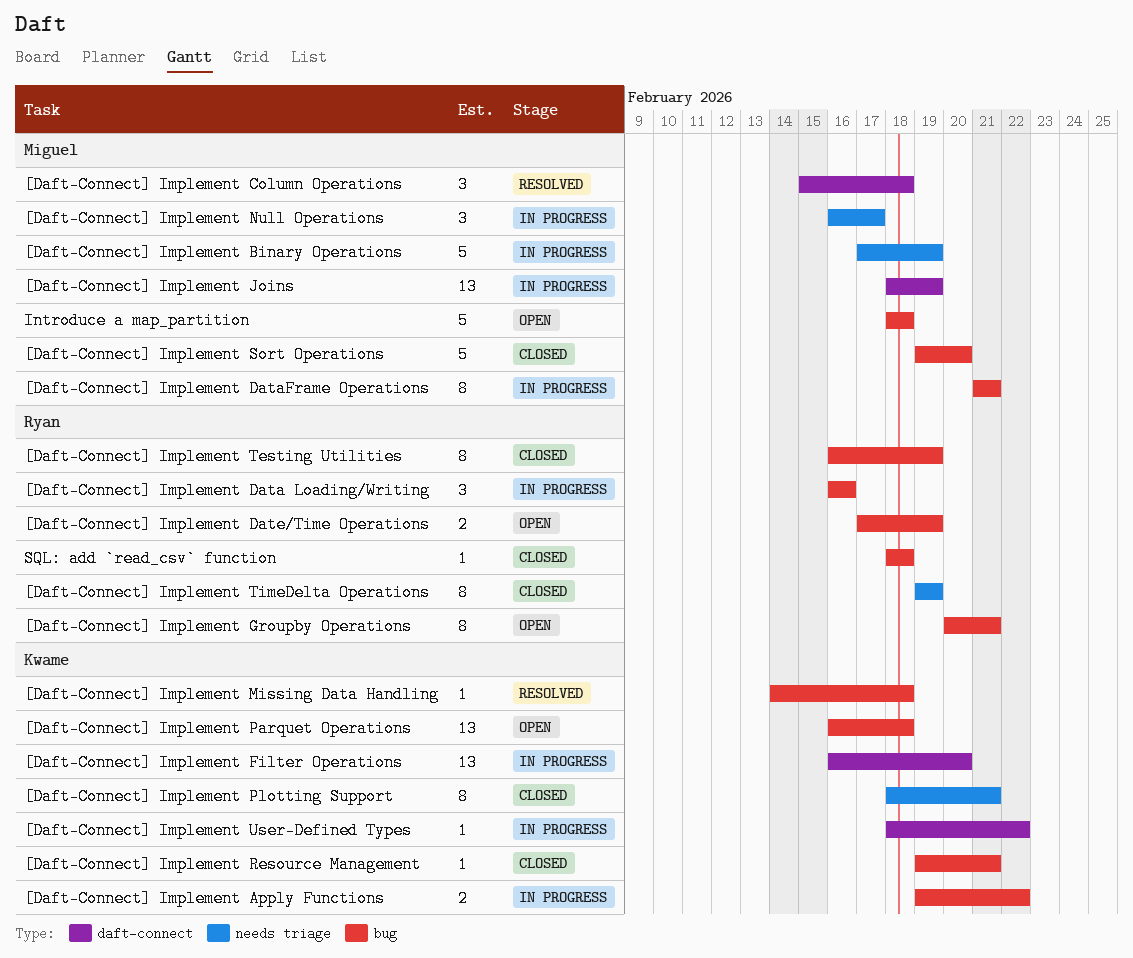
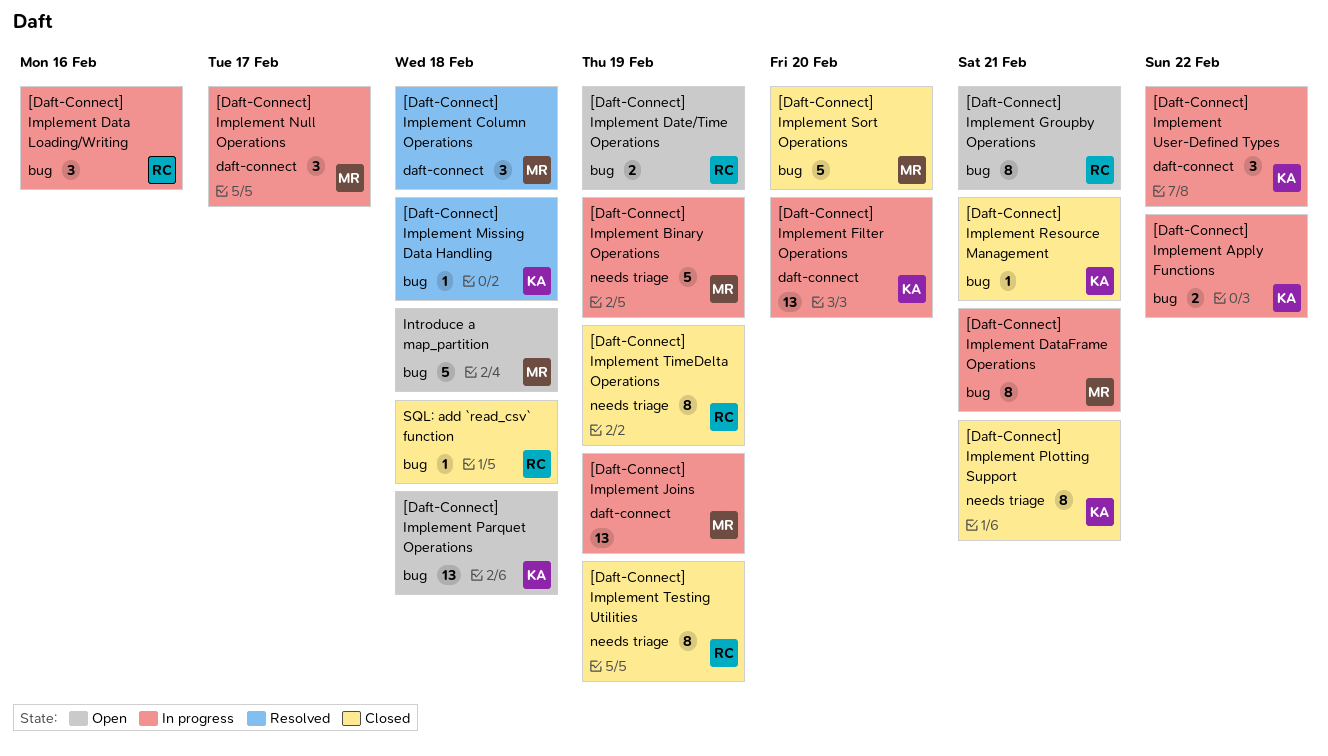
[Daft-Connect] Implement Null Operations, label: needs triage -> daft-connect
[Daft-Connect] Implement Testing Utilities, label: bug -> needs triage
[Daft-Connect] Implement User-Defined Types, estimate: 1 -> 3

